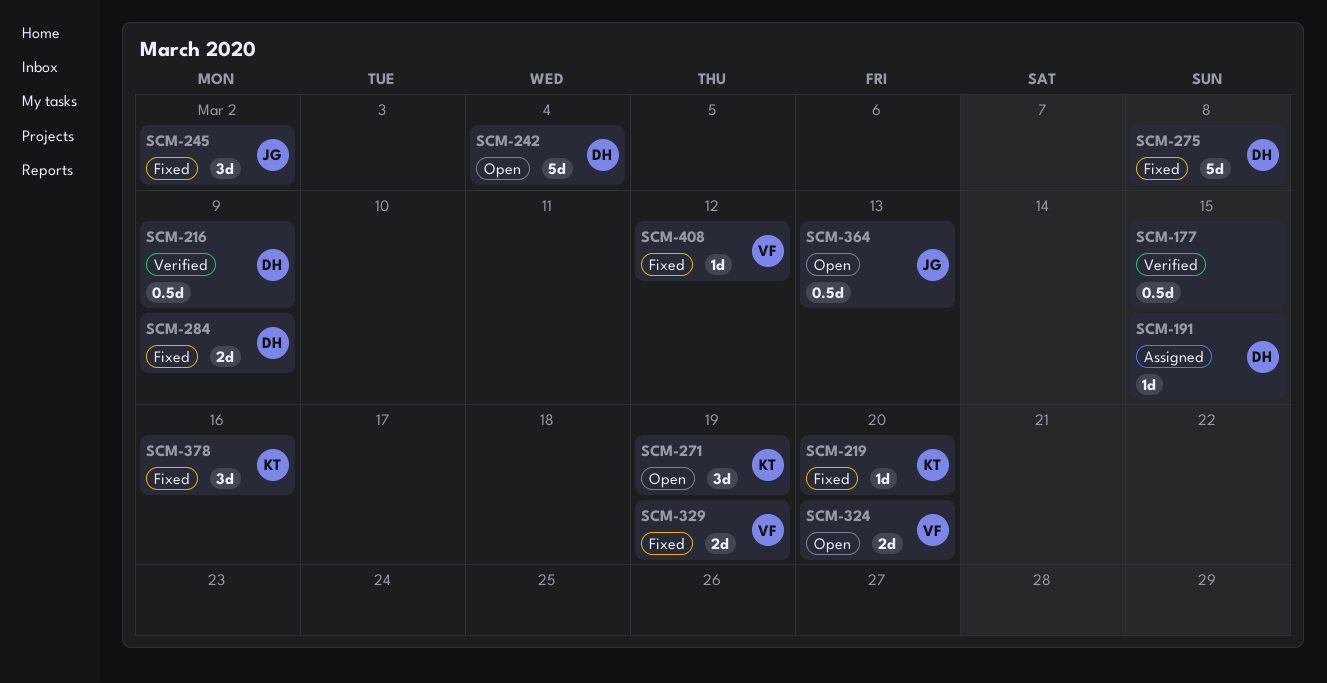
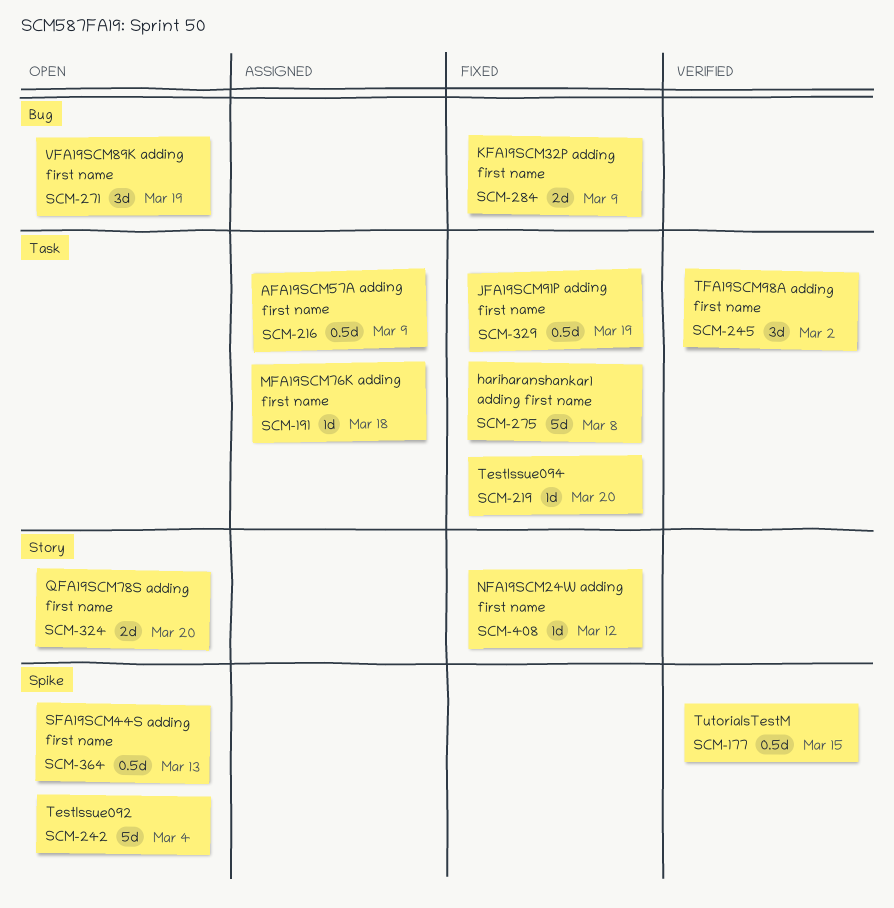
SCM-191, due: Mar 15 -> Mar 18
SCM-216, status: Verified -> Assigned
SCM-245, status: Fixed -> Verified
SCM-329, estimate: 2d -> 0.5d
SCM-378: present -> none

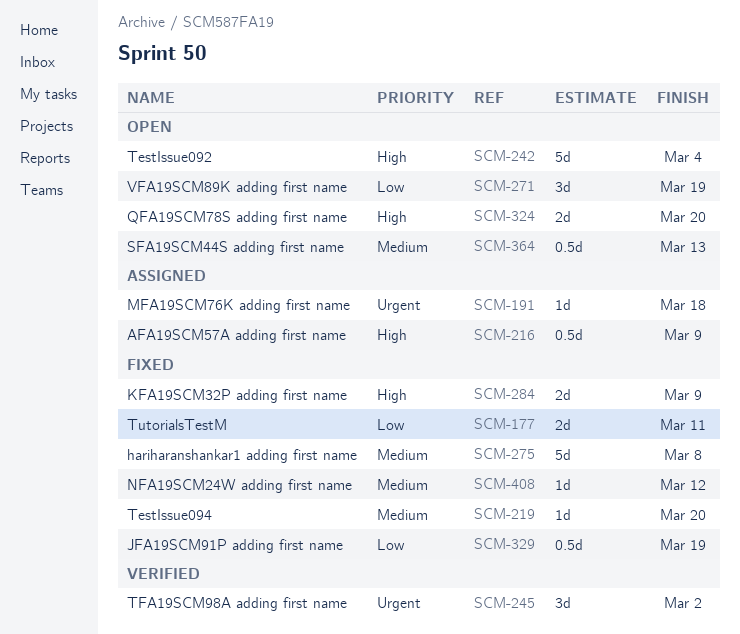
SCM-177, status: Verified -> Fixed
SCM-177, estimate: 0.5d -> 2d
SCM-177, due: Mar 15 -> Mar 11

